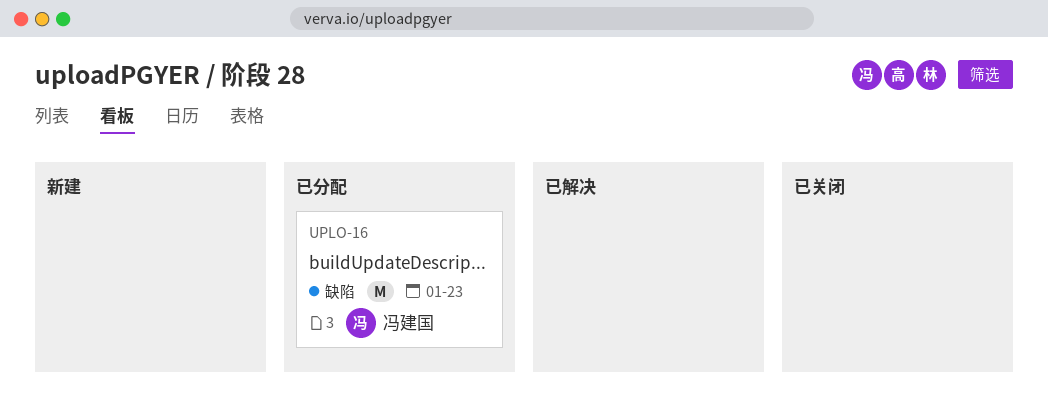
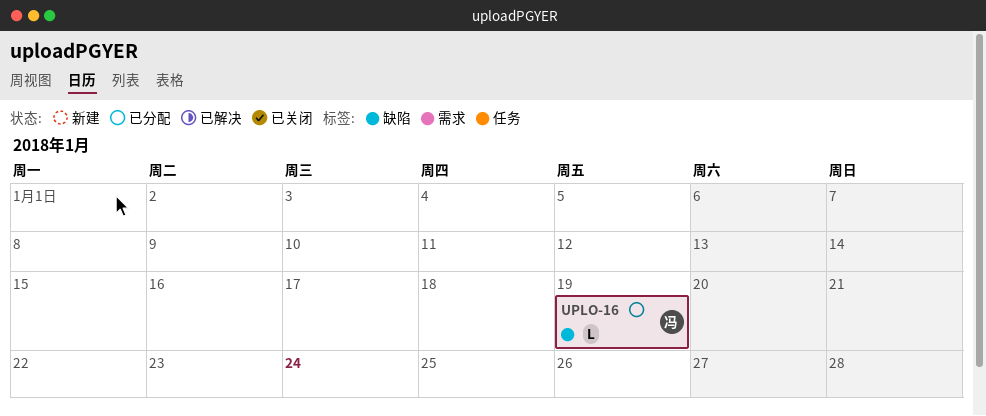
UPLO-16, estimate: M -> L
UPLO-16, due: Jan 23 -> Jan 19

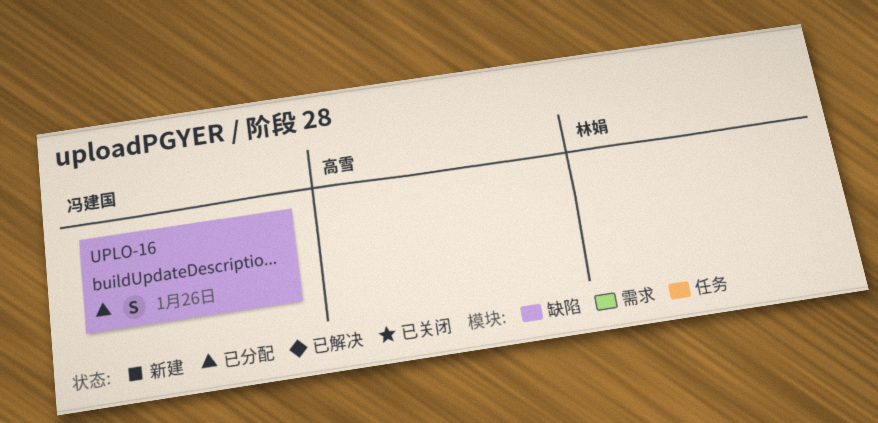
UPLO-16, estimate: L -> S
UPLO-16, due: Jan 19 -> Jan 26

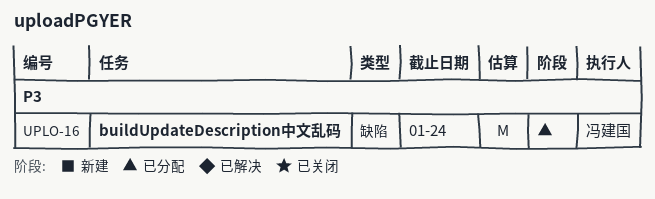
UPLO-16, estimate: S -> M
UPLO-16, due: Jan 26 -> Jan 24

